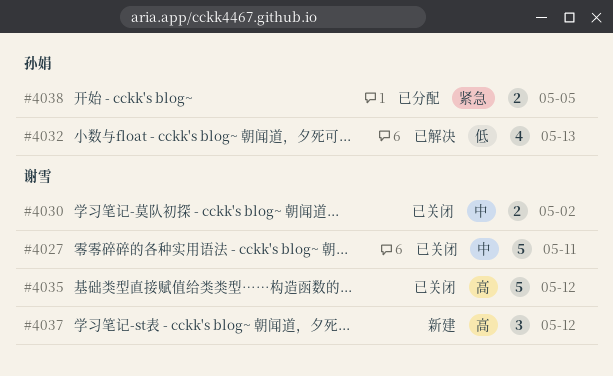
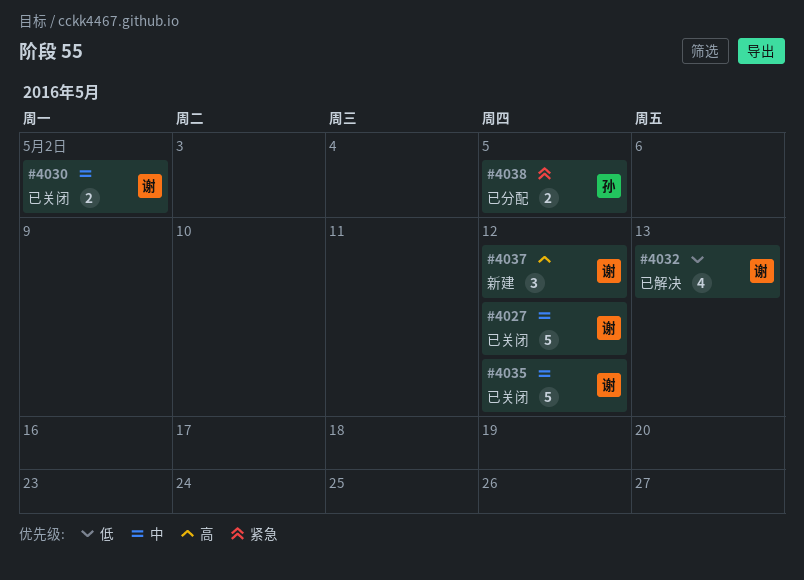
#4027, due: May 11 -> May 12
#4032, owner: 孙娟 -> 谢雪
#4035, priority: 高 -> 中

